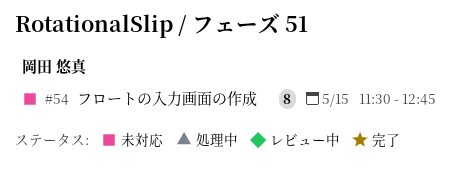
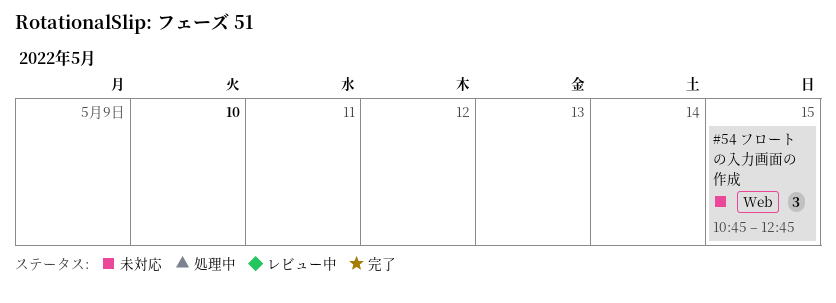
#54, estimate: 8 -> 3
#54, begins: 11:30 -> 10:45

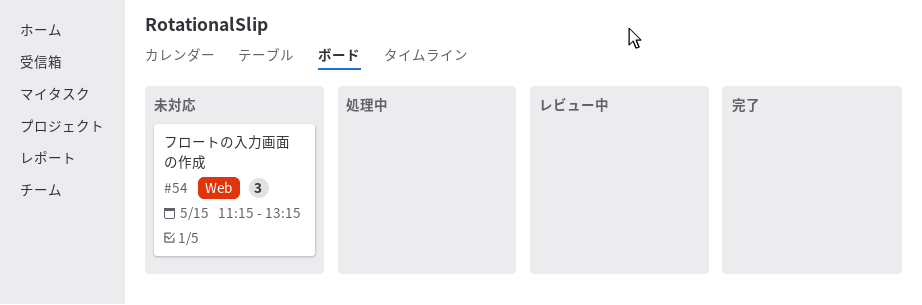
#54, begins: 10:45 -> 11:15
#54, ends: 12:45 -> 13:15

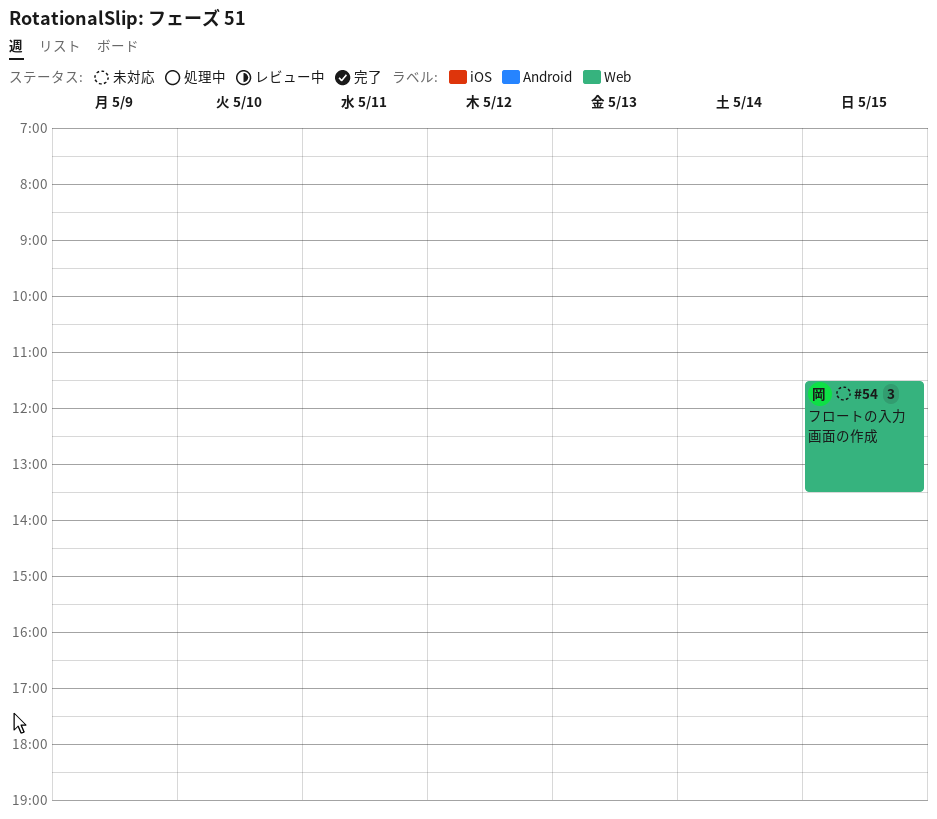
#54, begins: 11:15 -> 11:30
#54, ends: 13:15 -> 13:30

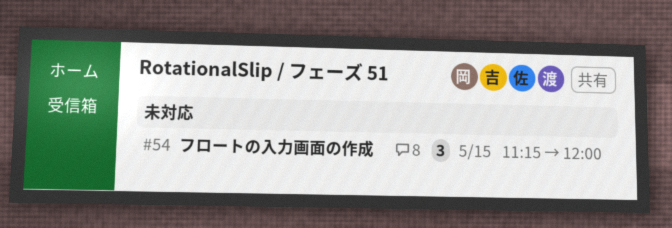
#54, begins: 11:30 -> 11:15
#54, ends: 13:30 -> 12:00

